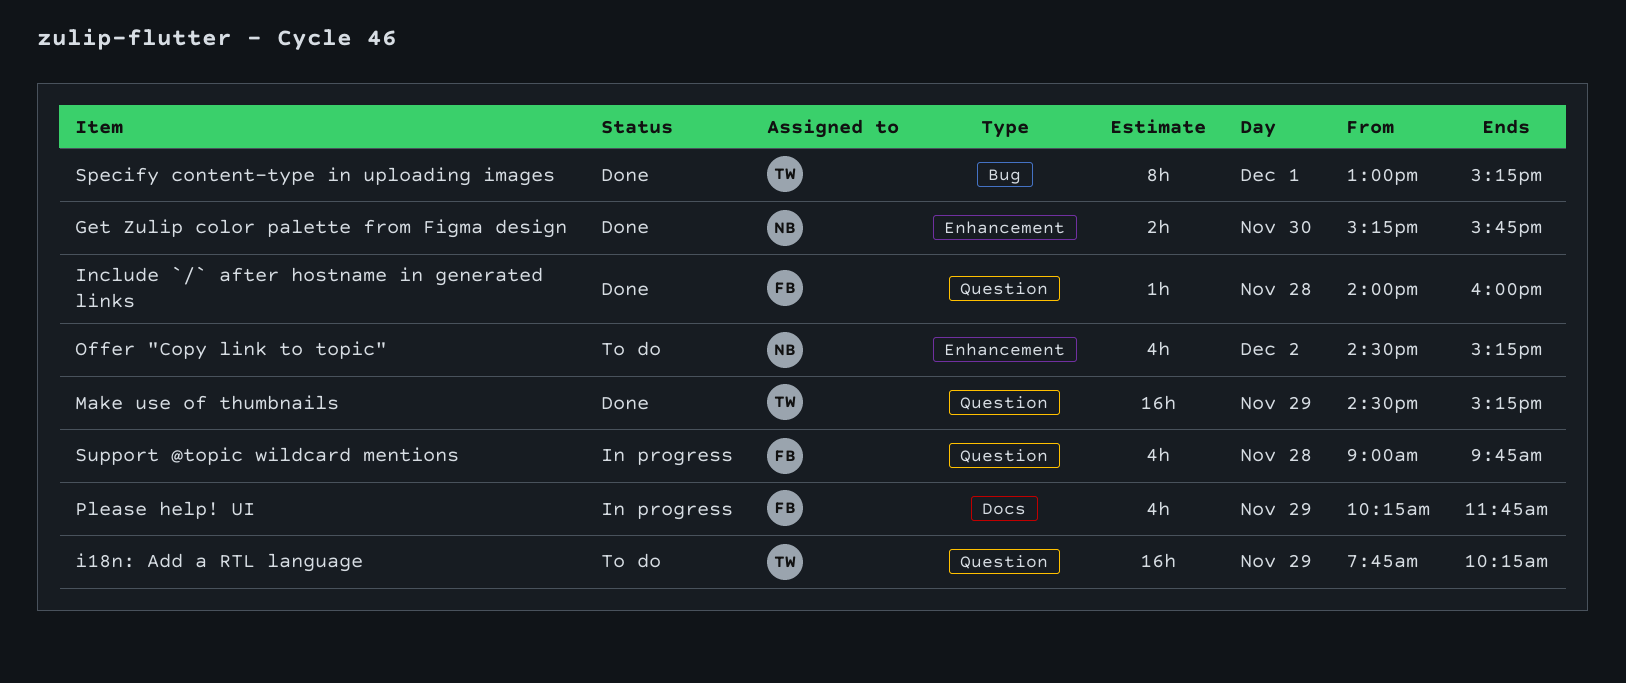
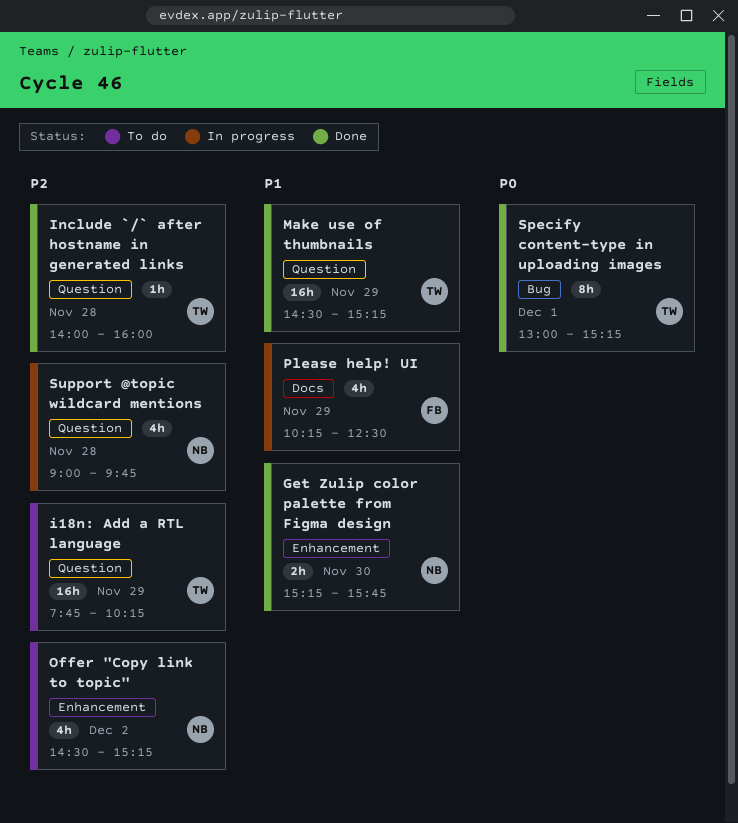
Include `/` after hostname in generated links, owner: FB -> TW
Please help! UI, ends: 11:45 -> 12:30
Support @topic wildcard mentions, owner: FB -> NB

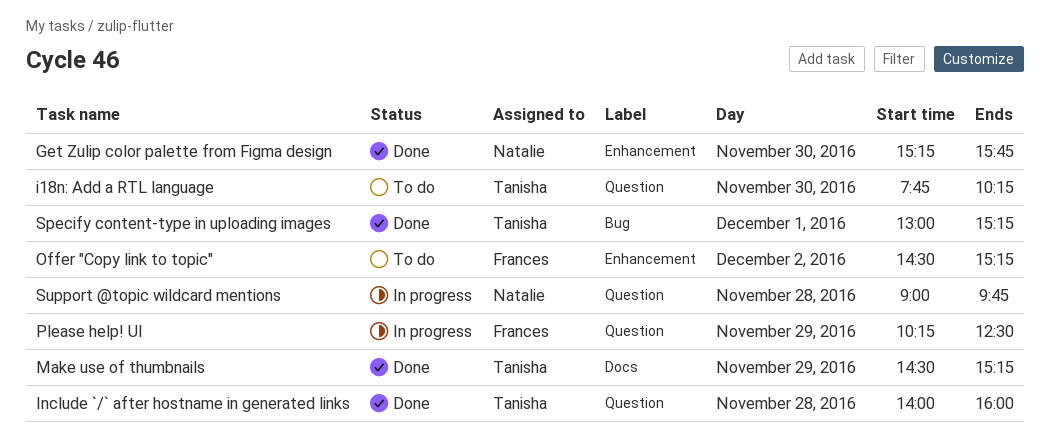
i18n: Add a RTL language, day: Nov 29 -> Nov 30
Make use of thumbnails, label: Question -> Docs
Offer "Copy link to topic", owner: Natalie -> Frances
Please help! UI, label: Docs -> Question

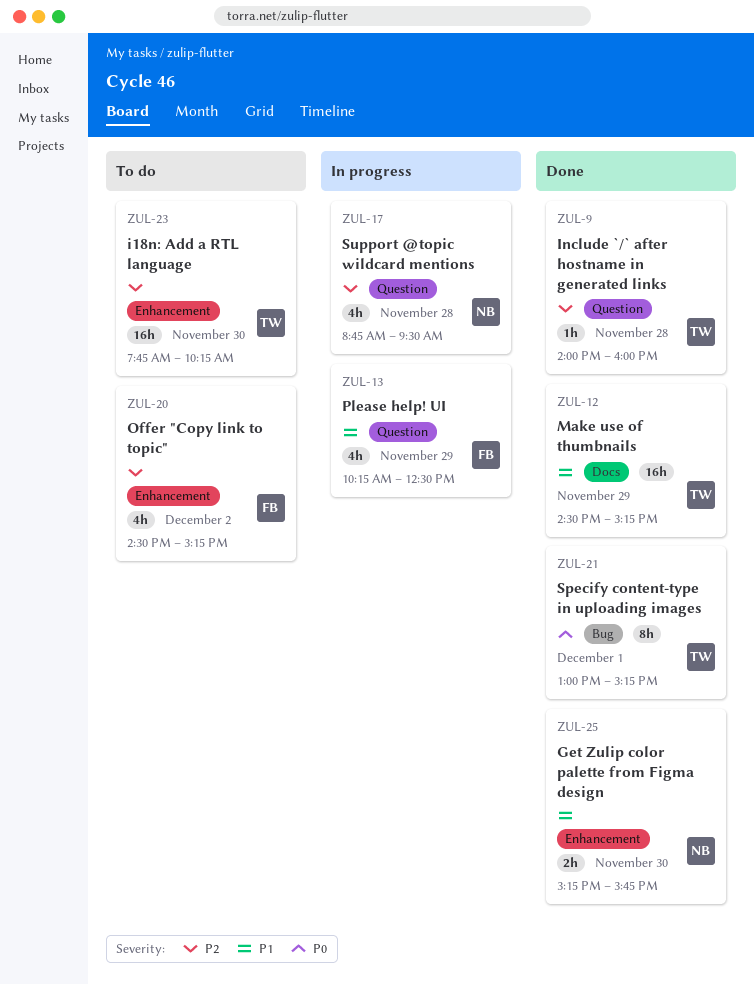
i18n: Add a RTL language, label: Question -> Enhancement
Support @topic wildcard mentions, begins: 09:00 -> 08:45
Support @topic wildcard mentions, ends: 09:45 -> 09:30

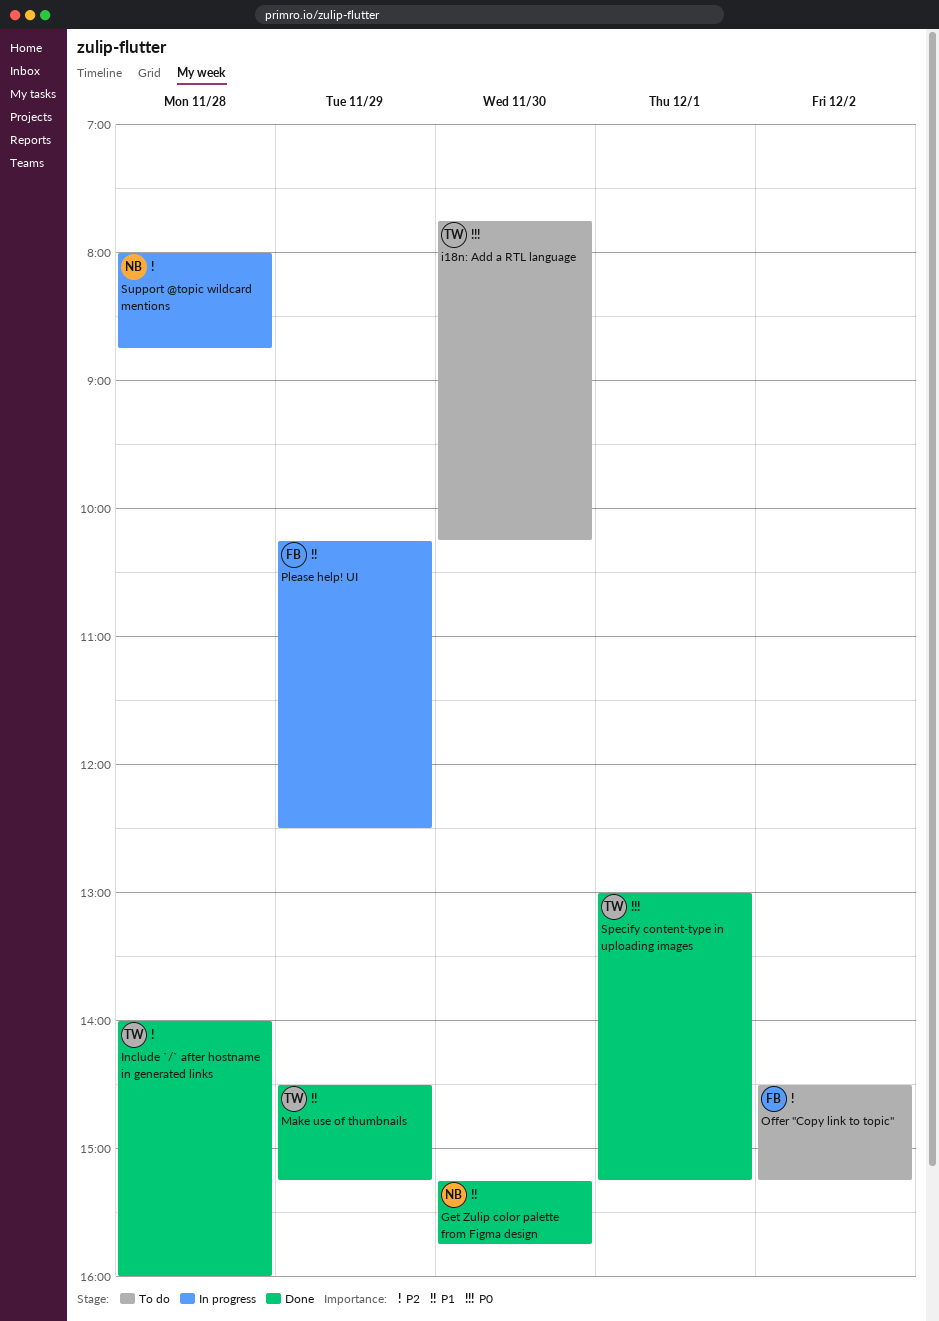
i18n: Add a RTL language, priority: P2 -> P0
Support @topic wildcard mentions, begins: 08:45 -> 08:00
Support @topic wildcard mentions, ends: 09:30 -> 08:45

